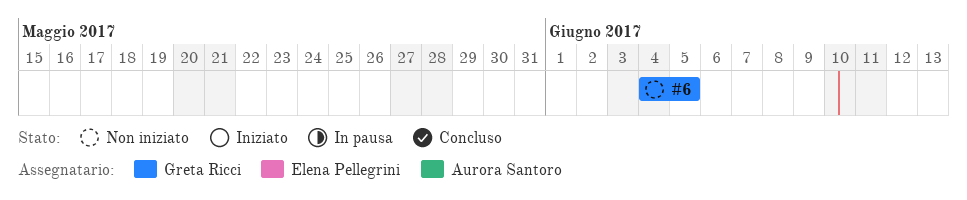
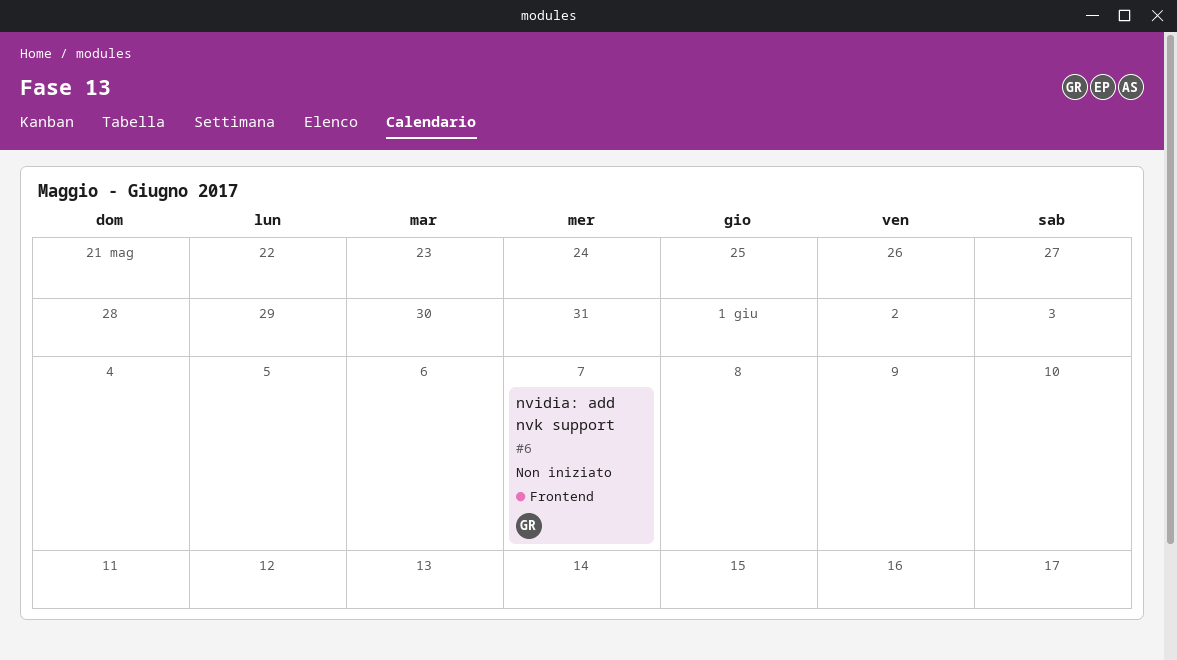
#6, due: Jun 5 -> Jun 7

